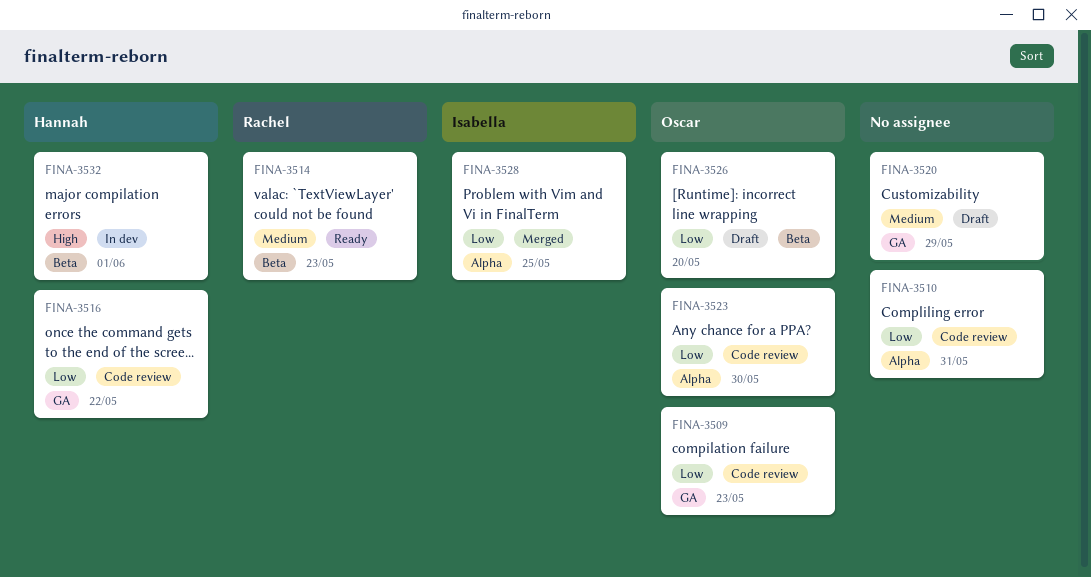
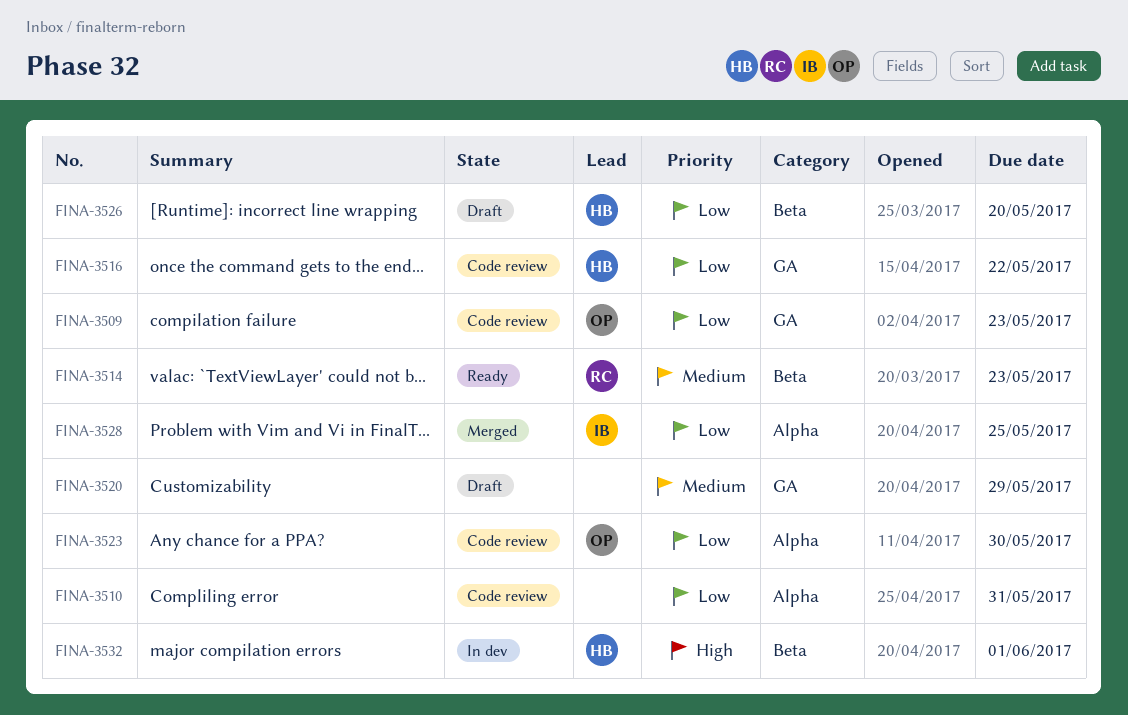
FINA-3526, owner: Oscar -> Hannah

